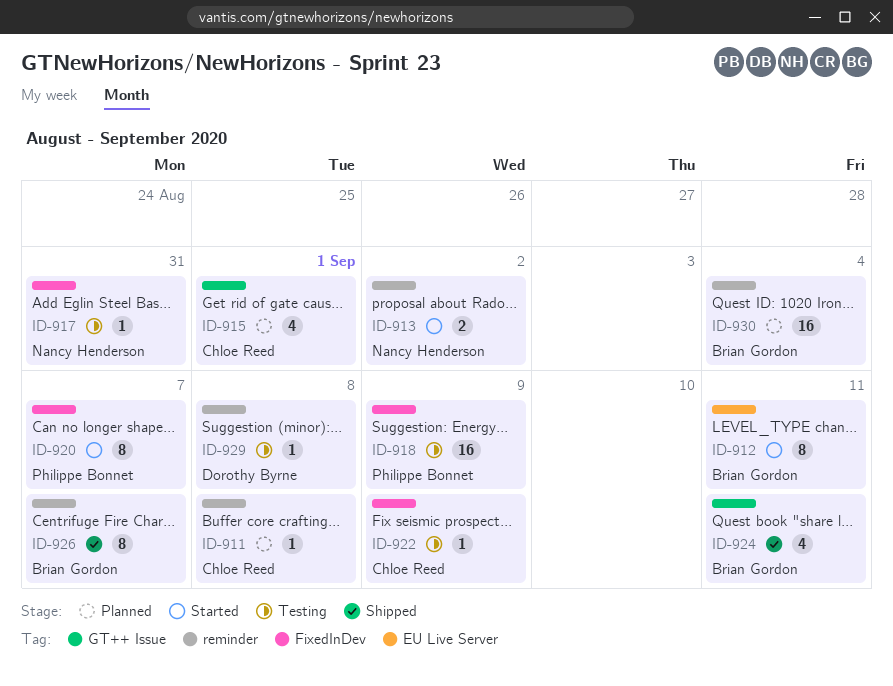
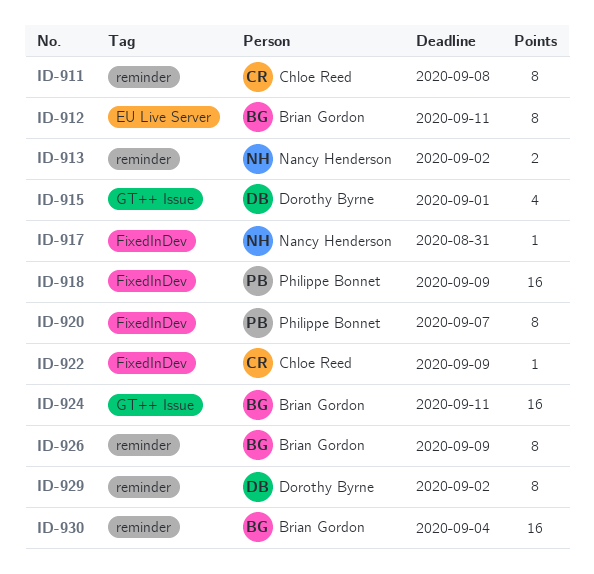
ID-911, estimate: 1 -> 8
ID-915, owner: Chloe Reed -> Dorothy Byrne
ID-924, estimate: 4 -> 16
ID-926, due: Sep 7 -> Sep 9
ID-929, estimate: 1 -> 8
ID-929, due: Sep 8 -> Sep 2

